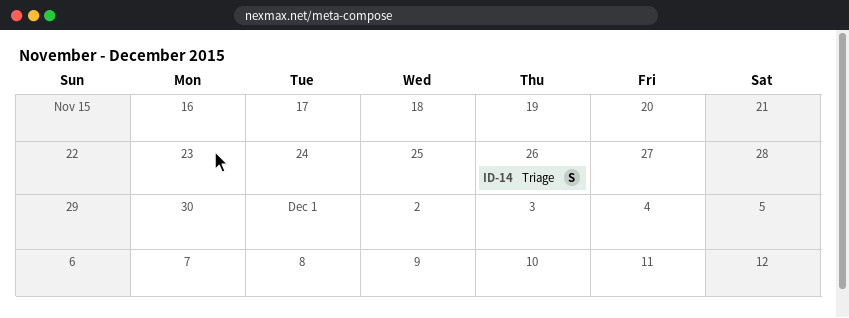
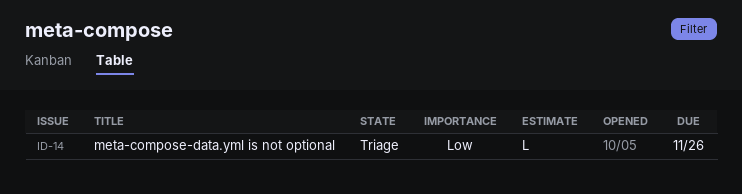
ID-14, estimate: S -> L

